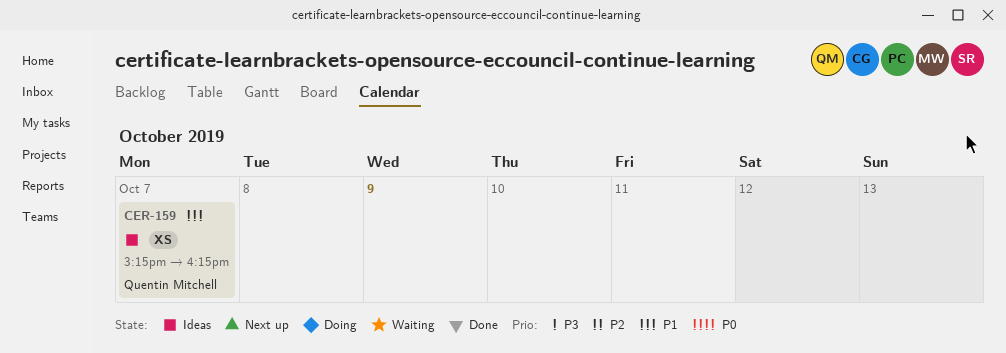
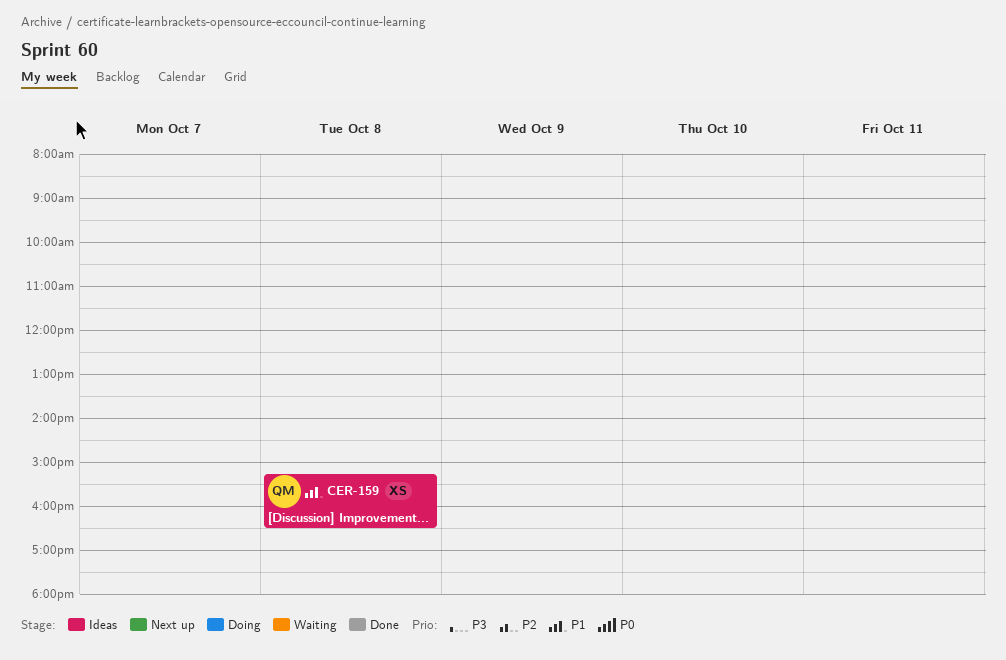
CER-159, day: Oct 7 -> Oct 8
CER-159, ends: 16:15 -> 16:30

